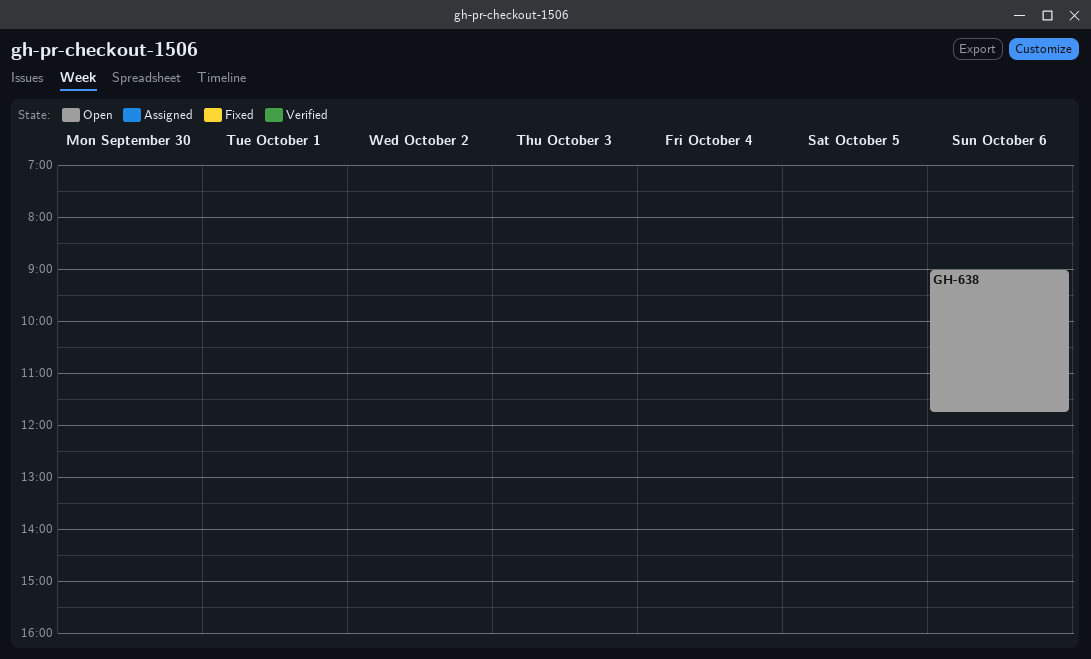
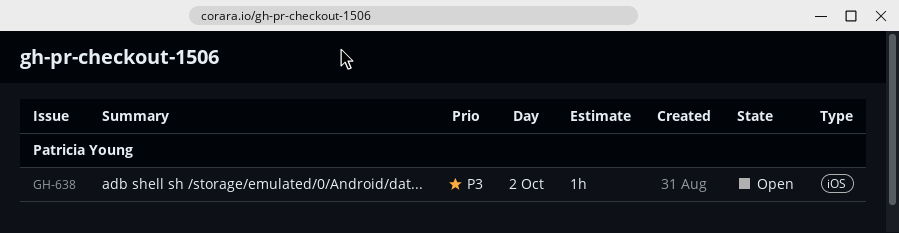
GH-638, day: Oct 6 -> Oct 2

